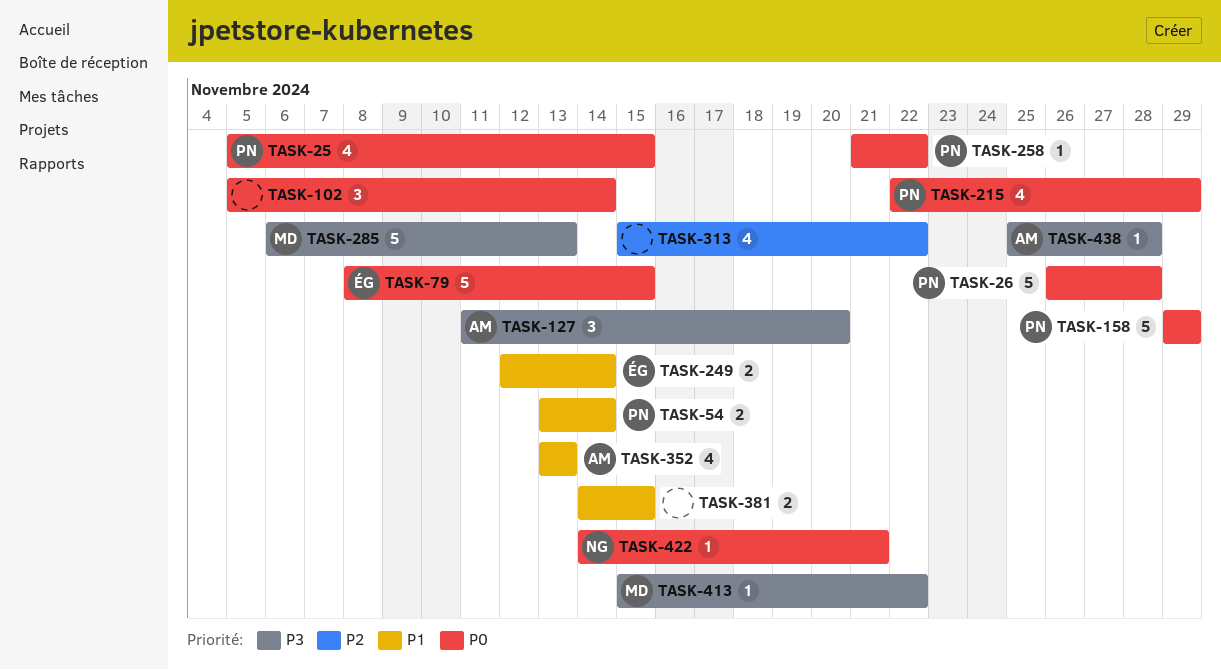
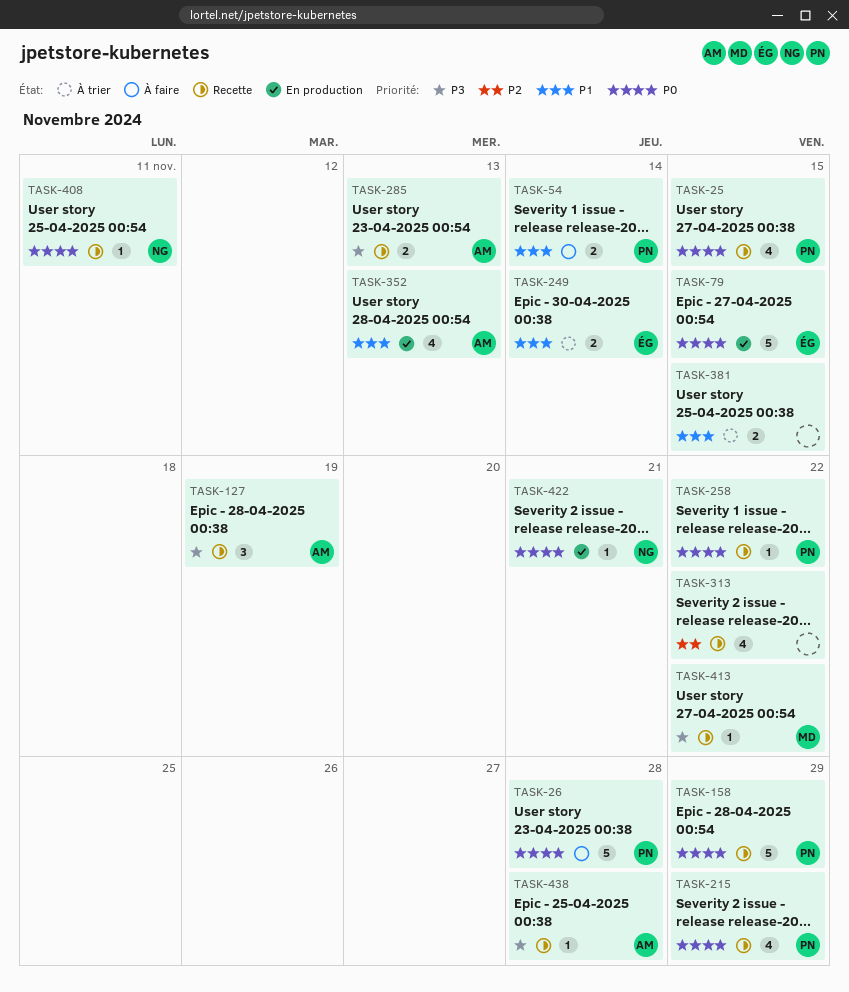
TASK-102: present -> none
TASK-127, due: Nov 20 -> Nov 19
TASK-285, owner: MD -> AM
TASK-285, estimate: 5 -> 2
TASK-408: none -> present

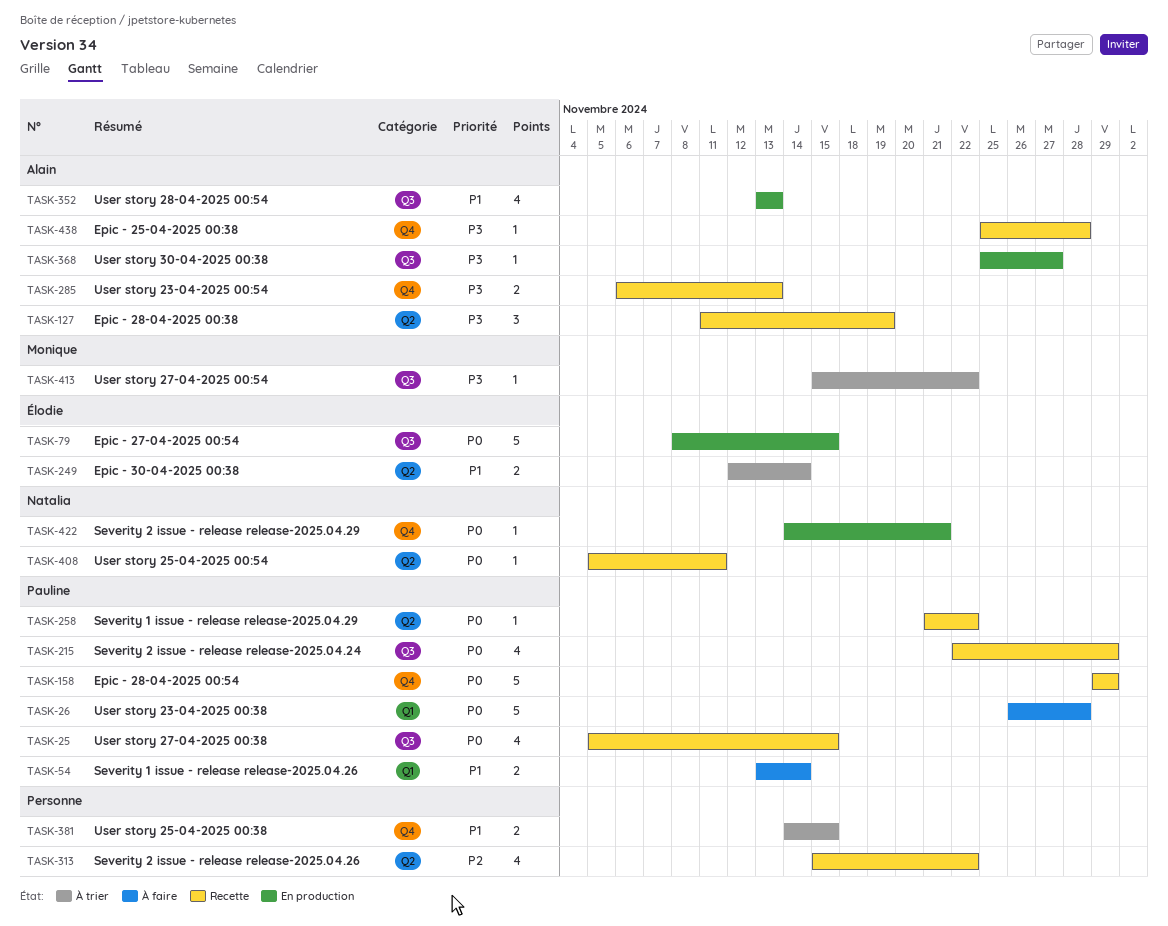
TASK-368: none -> present
TASK-413, status: Recette -> À trier

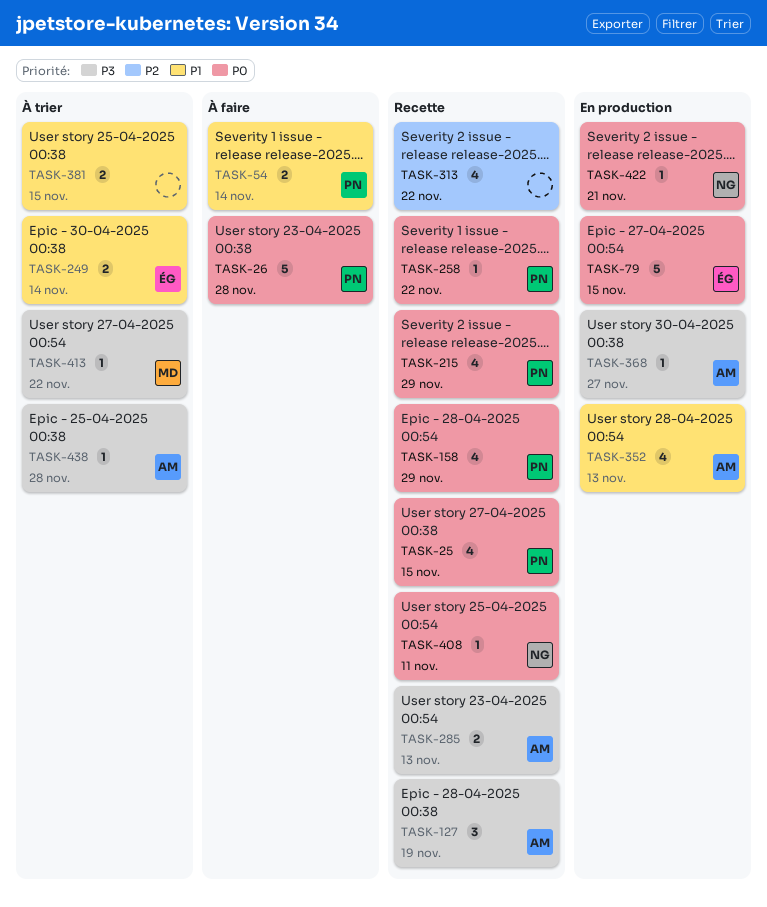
TASK-158, estimate: 5 -> 4
TASK-438, status: Recette -> À trier

